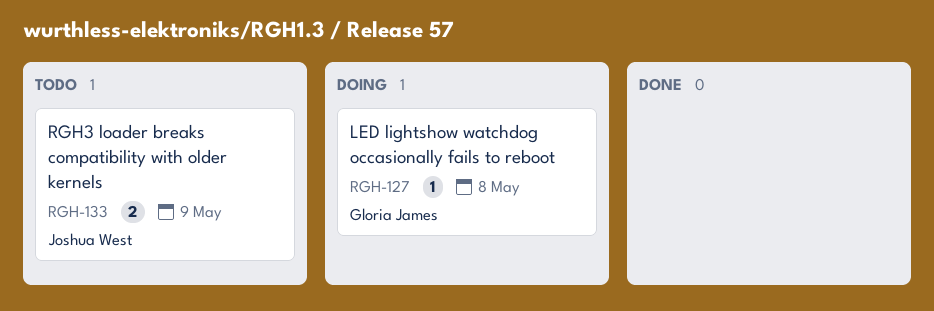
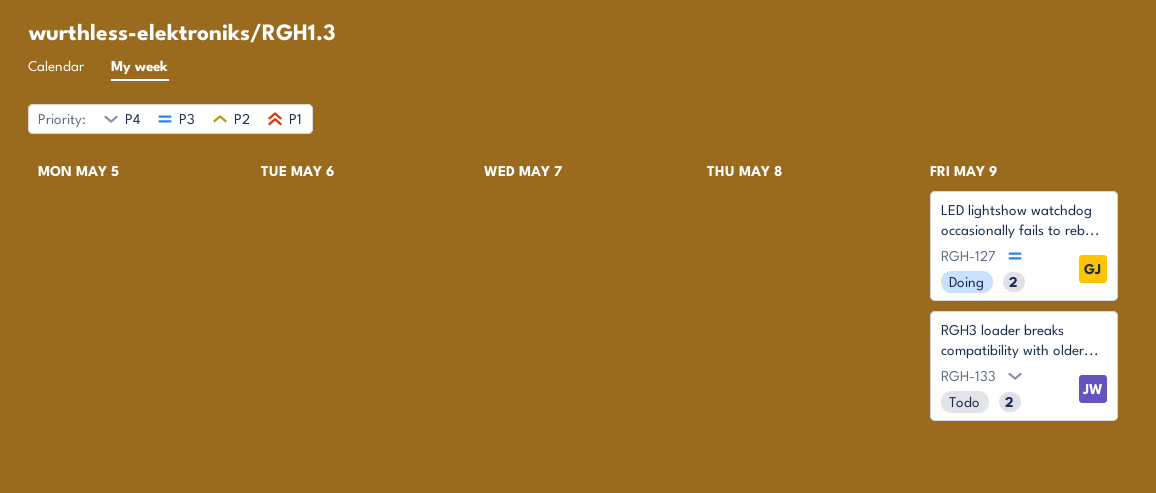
RGH-127, estimate: 1 -> 2
RGH-127, due: May 8 -> May 9

